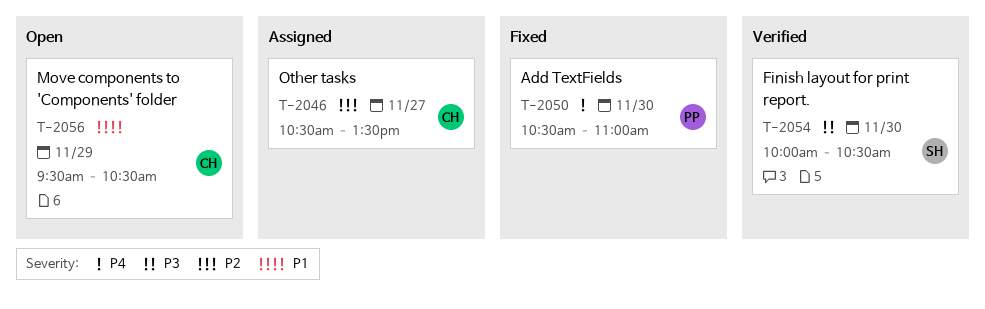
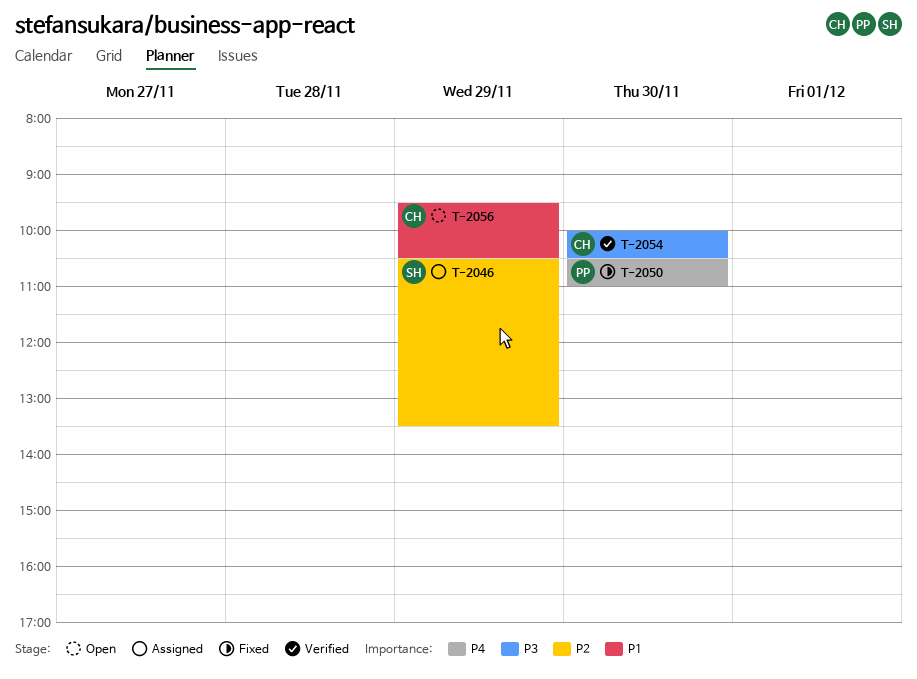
T-2046, owner: CH -> SH
T-2046, day: Nov 27 -> Nov 29
T-2054, owner: SH -> CH

